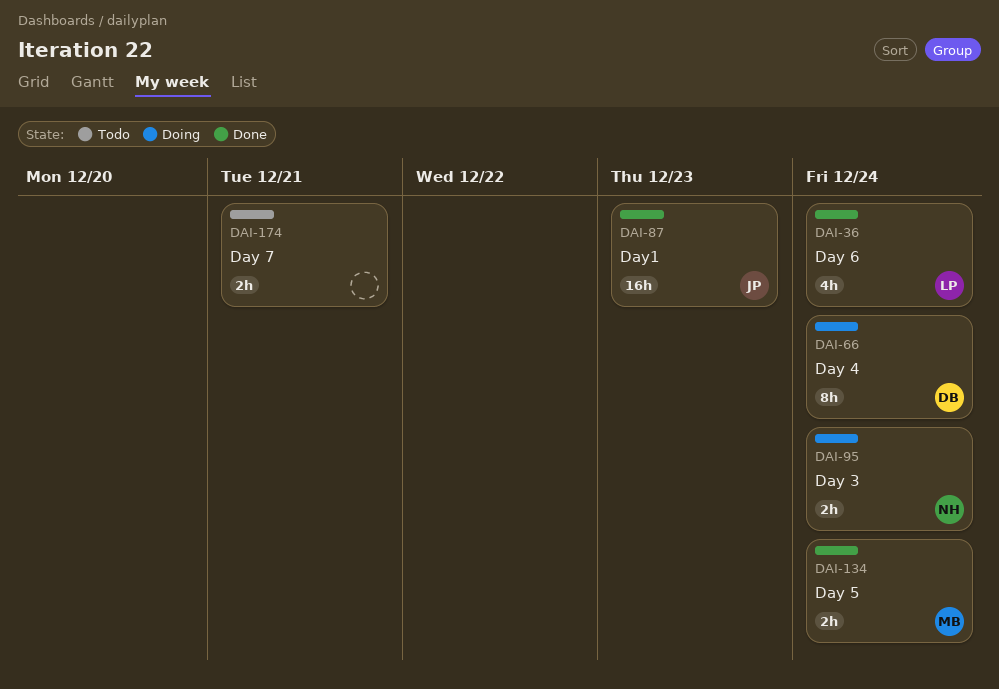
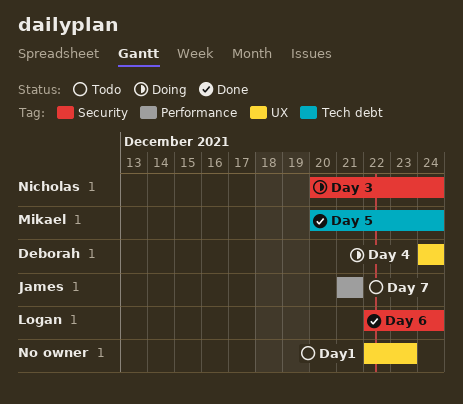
Day 7, owner: none -> James
Day1, status: Done -> Todo
Day1, owner: James -> none

